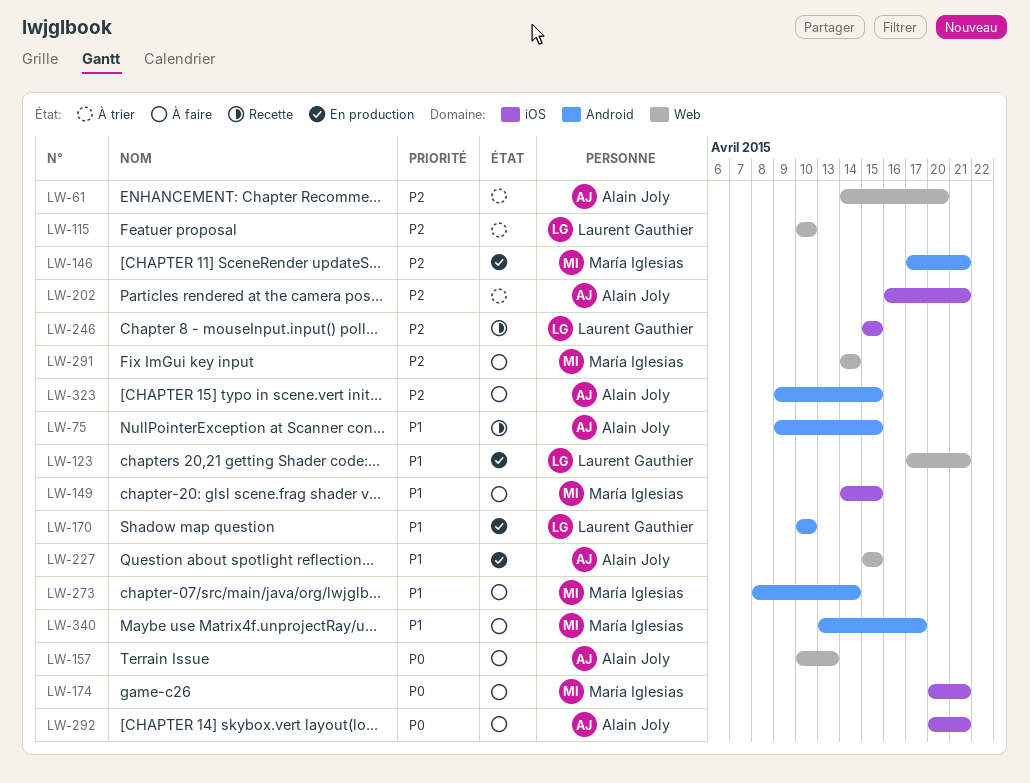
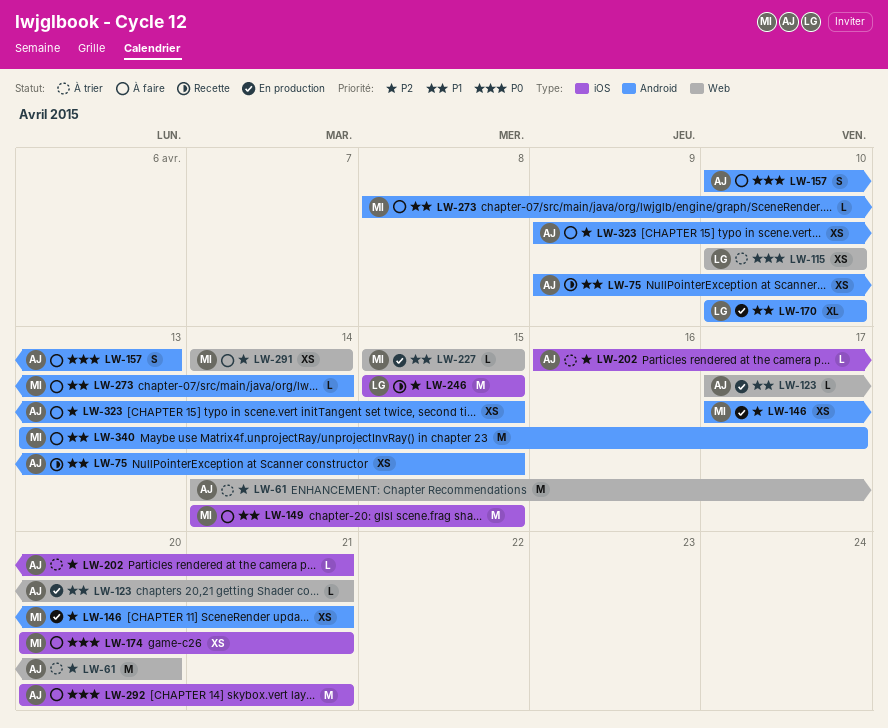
LW-115, priority: P2 -> P0
LW-123, owner: Laurent Gauthier -> Alain Joly
LW-157, label: Web -> Android
LW-227, owner: Alain Joly -> María Iglesias

